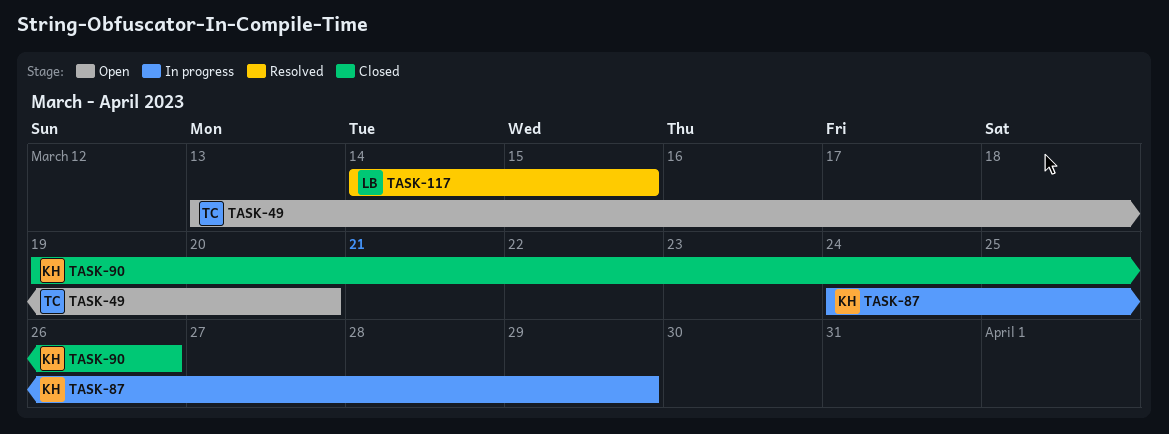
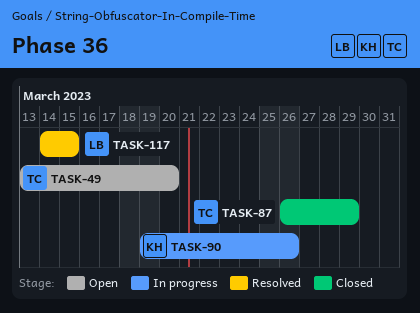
TASK-87, status: In progress -> Closed
TASK-87, owner: KH -> TC
TASK-87, start: Mar 24 -> Mar 26
TASK-90, status: Closed -> In progress

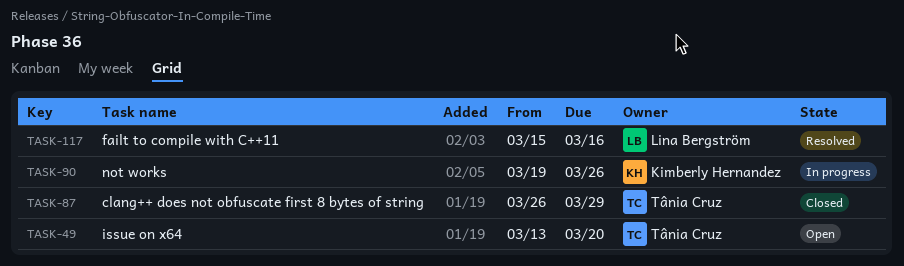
TASK-117, start: Mar 14 -> Mar 15
TASK-117, due: Mar 15 -> Mar 16

